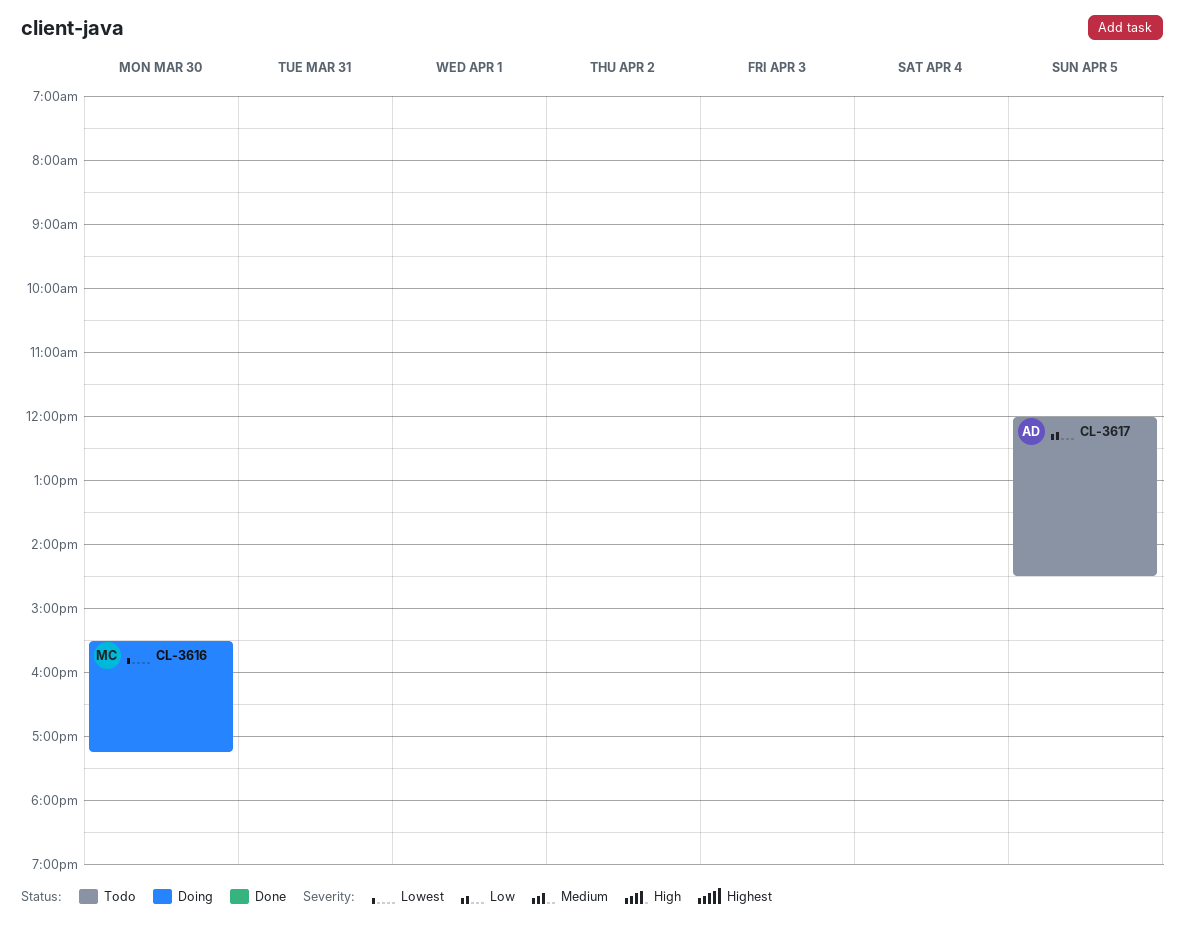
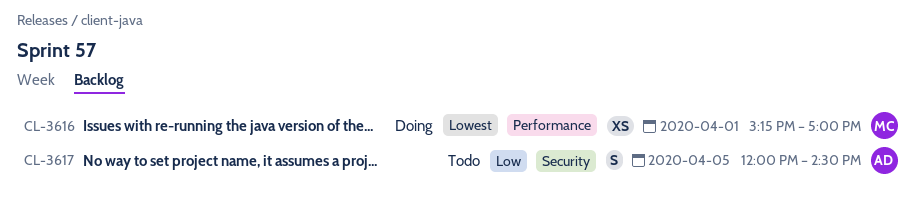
CL-3616, day: Mar 30 -> Apr 1
CL-3616, begins: 15:30 -> 15:15
CL-3616, ends: 17:15 -> 17:00

